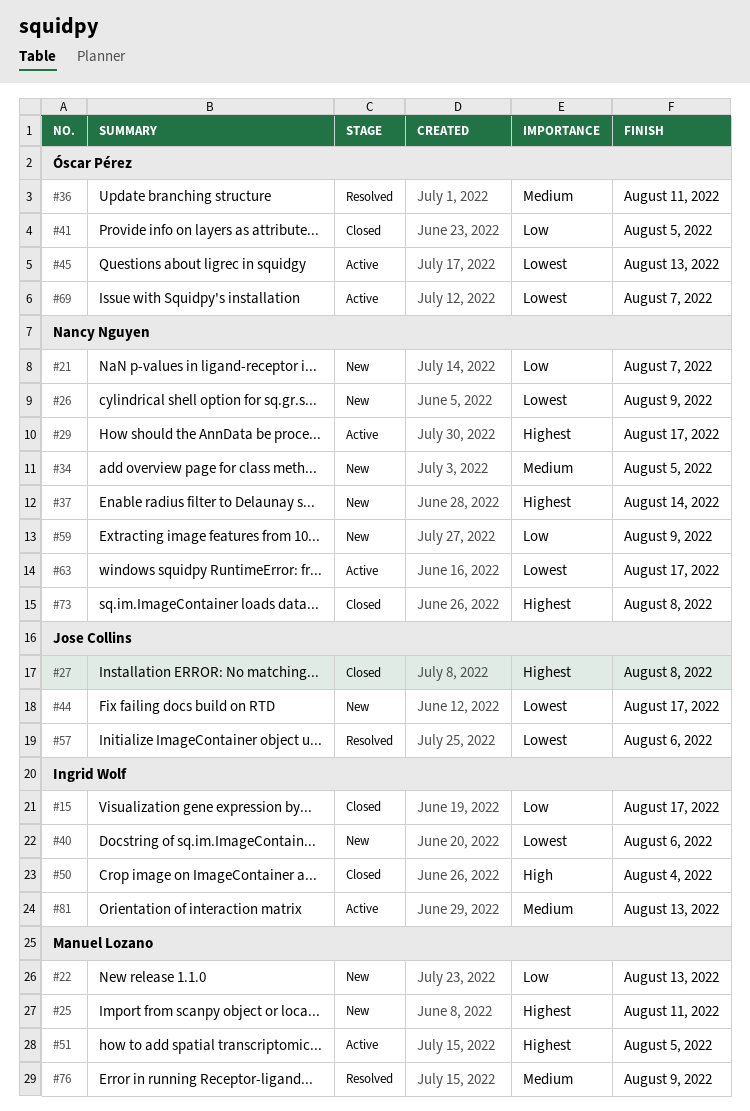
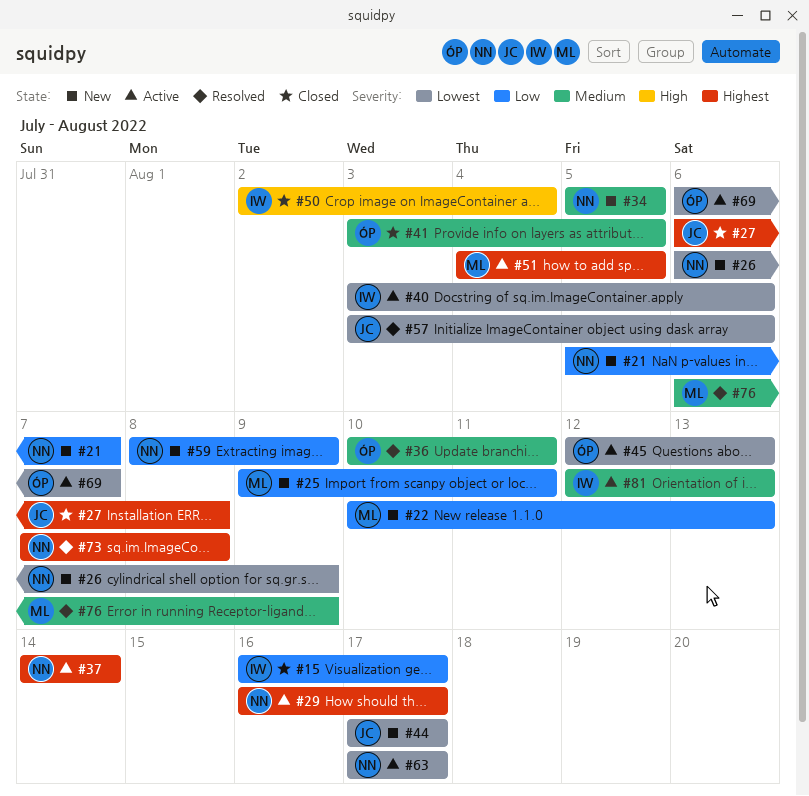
#25, priority: Highest -> Low
#37, status: New -> Active
#40, status: New -> Active
#41, priority: Low -> Medium
#73, status: Closed -> Resolved

